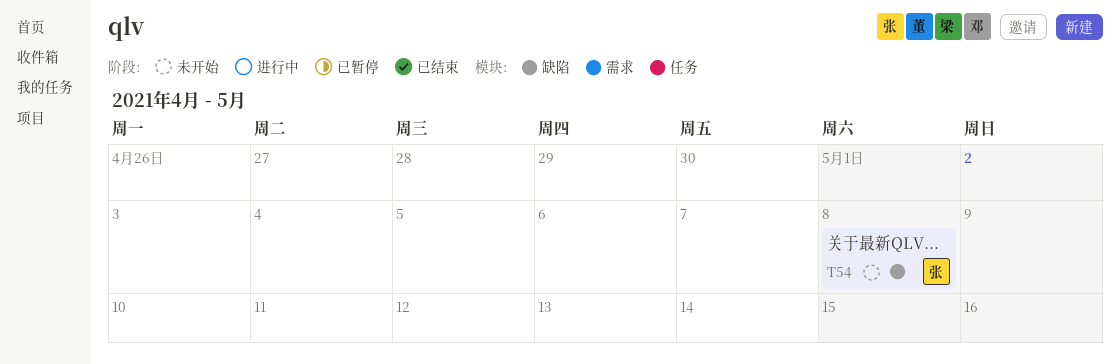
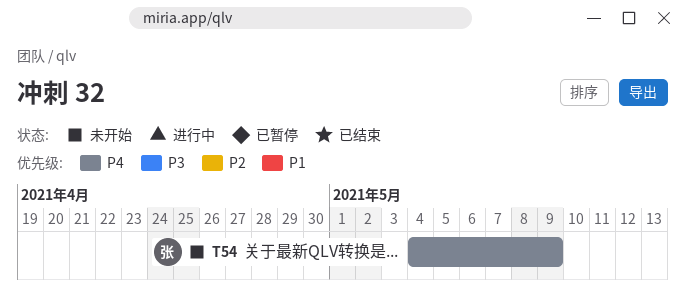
T54, due: May 8 -> May 9

